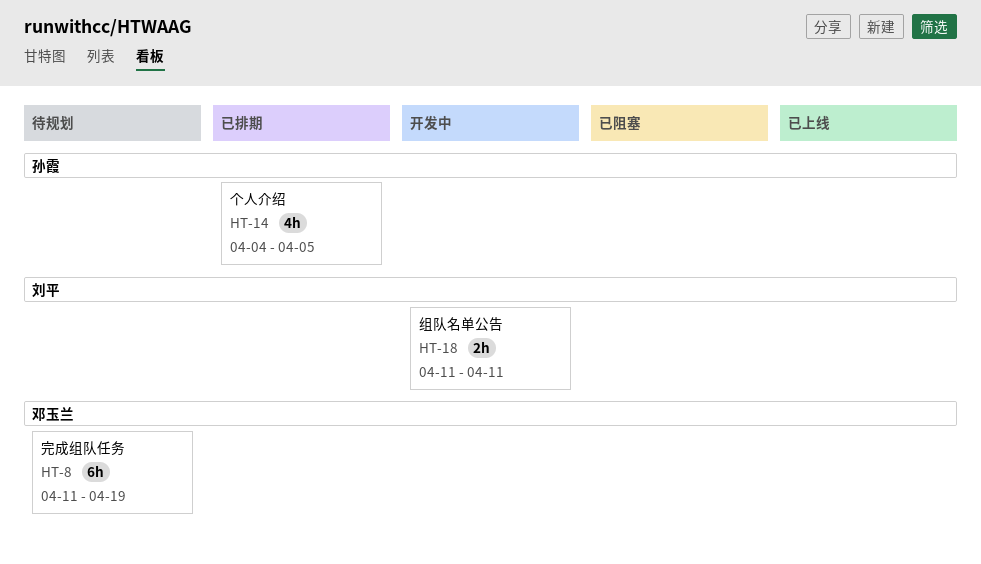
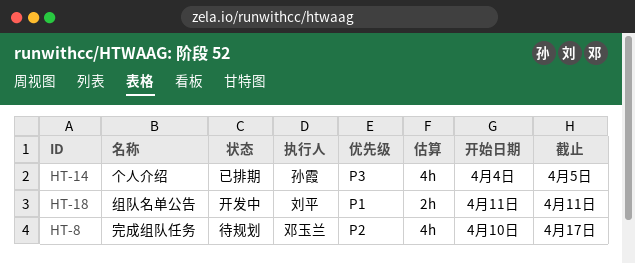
HT-8, estimate: 6h -> 4h
HT-8, start: Apr 11 -> Apr 10
HT-8, due: Apr 19 -> Apr 17

